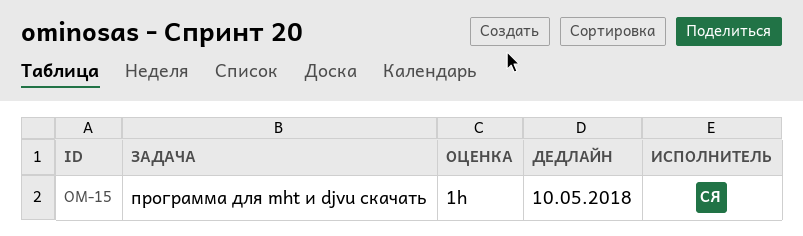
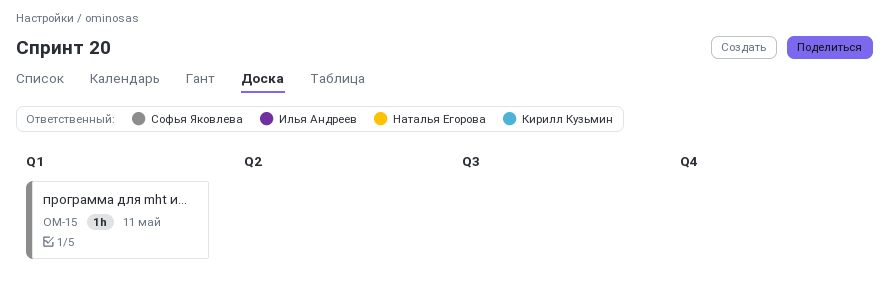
OM-15, due: May 10 -> May 11

